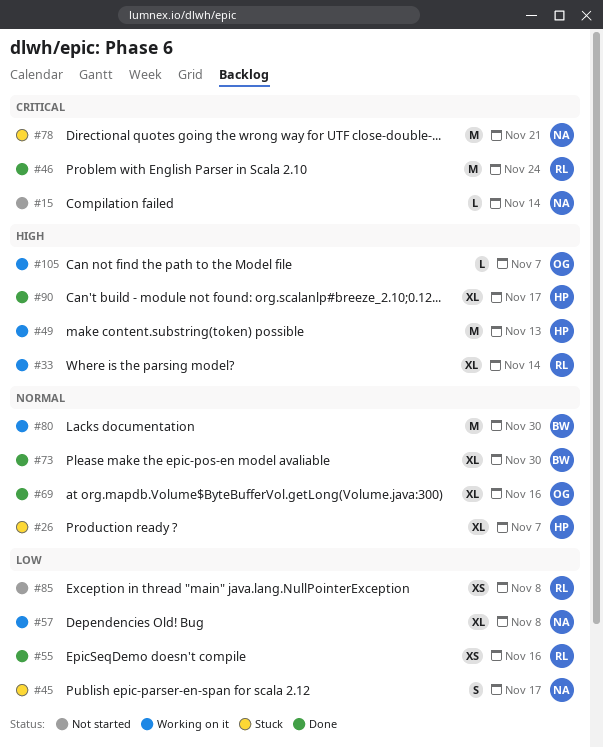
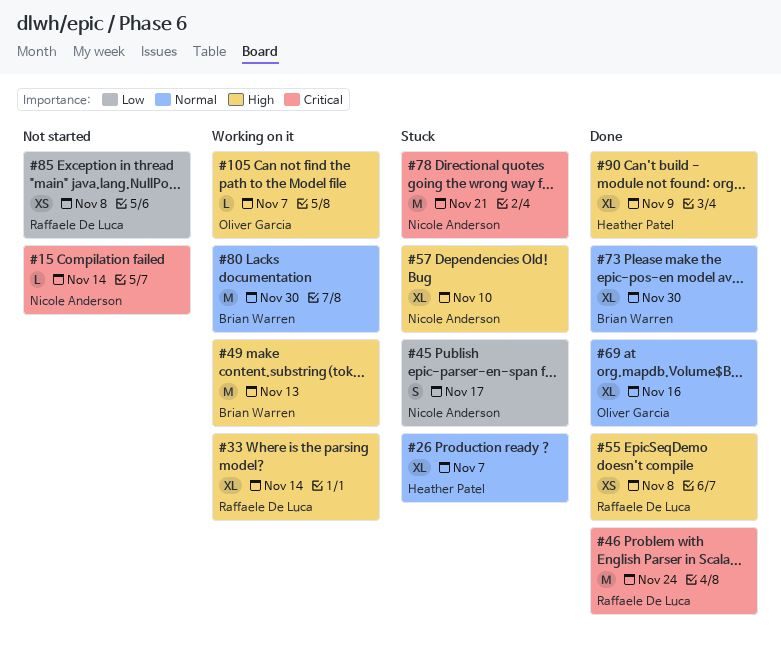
#49, owner: Heather Patel -> Brian Warren
#55, priority: Low -> High
#55, due: Nov 16 -> Nov 8
#57, status: Working on it -> Stuck
#57, priority: Low -> High
#57, due: Nov 8 -> Nov 10
#90, due: Nov 17 -> Nov 9

